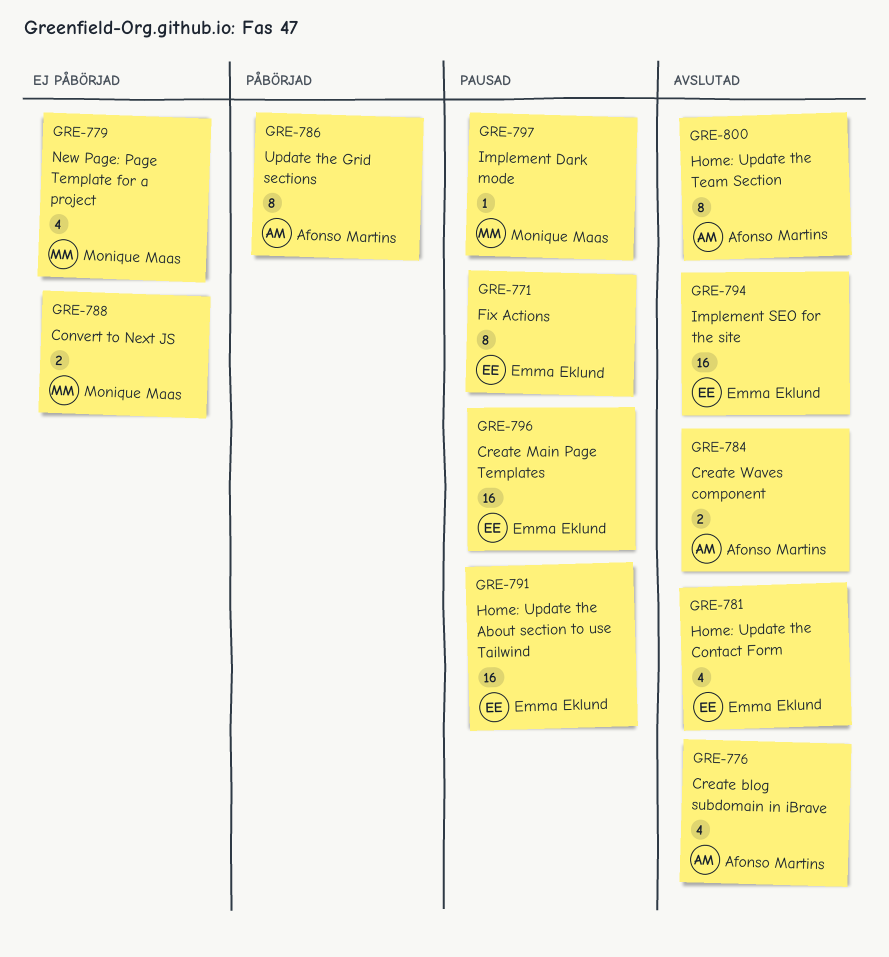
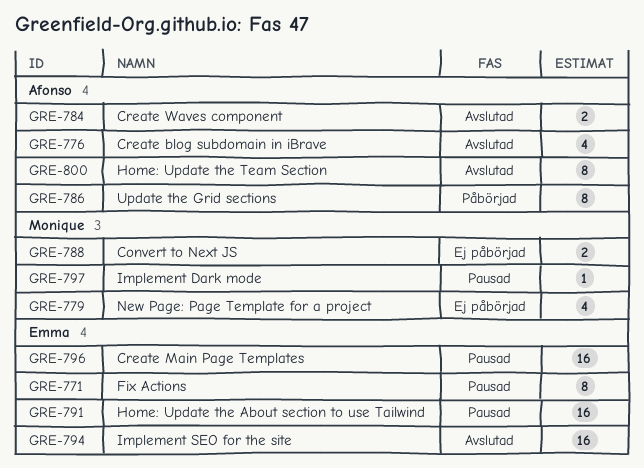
GRE-781: present -> none

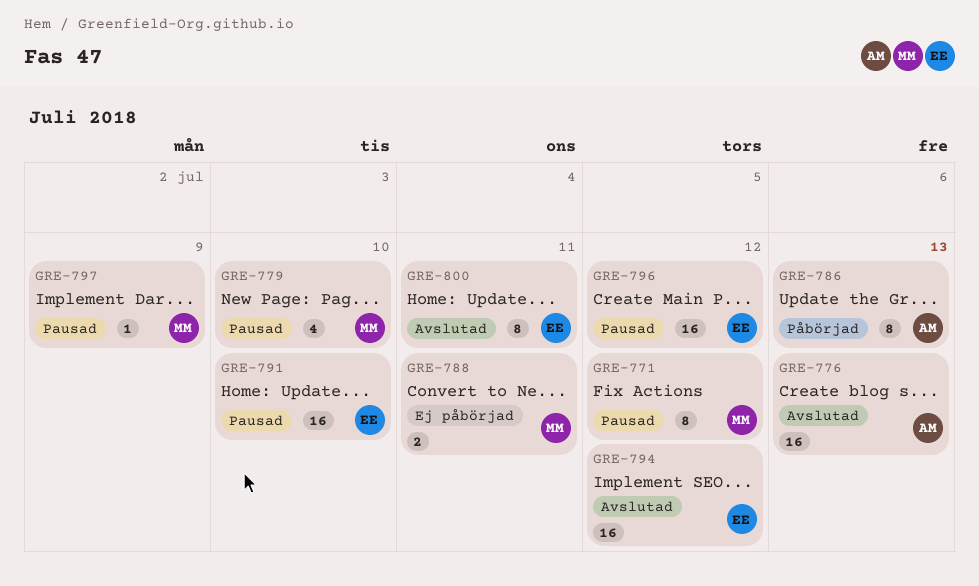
GRE-771, owner: Emma -> Monique
GRE-776, estimate: 4 -> 16
GRE-779, status: Ej påbörjad -> Pausad
GRE-784: present -> none
GRE-800, owner: Afonso -> Emma

